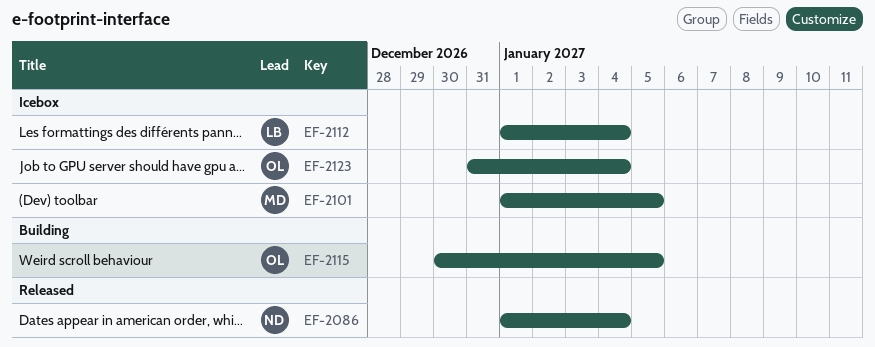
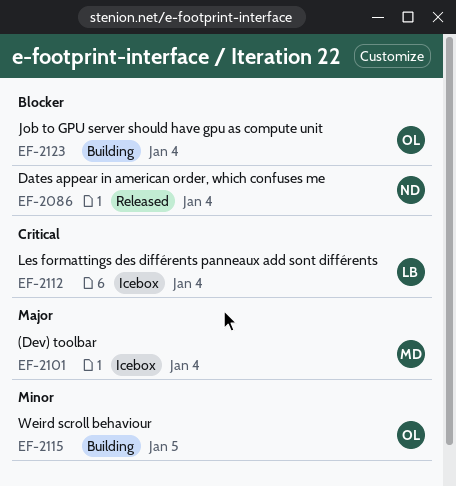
EF-2101, due: Jan 5 -> Jan 4
EF-2123, status: Icebox -> Building

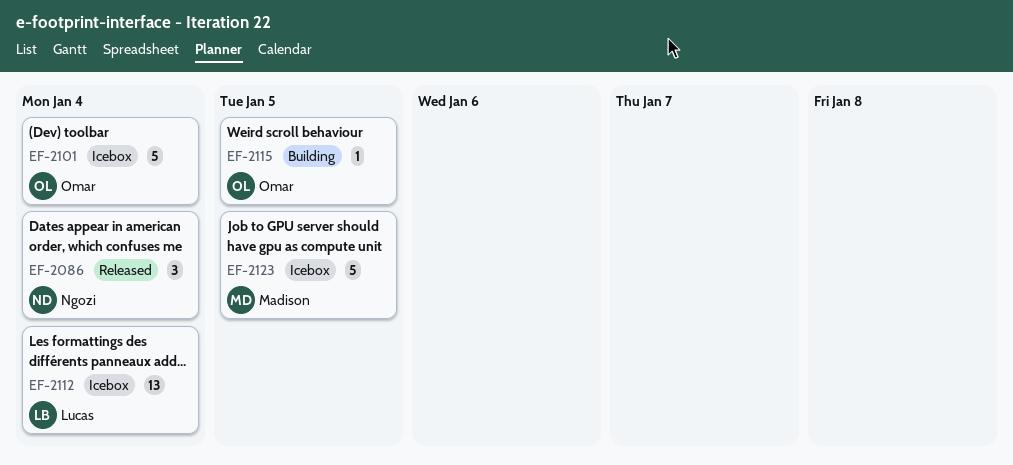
EF-2101, owner: Madison -> Omar
EF-2123, status: Building -> Icebox
EF-2123, owner: Omar -> Madison
EF-2123, due: Jan 4 -> Jan 5

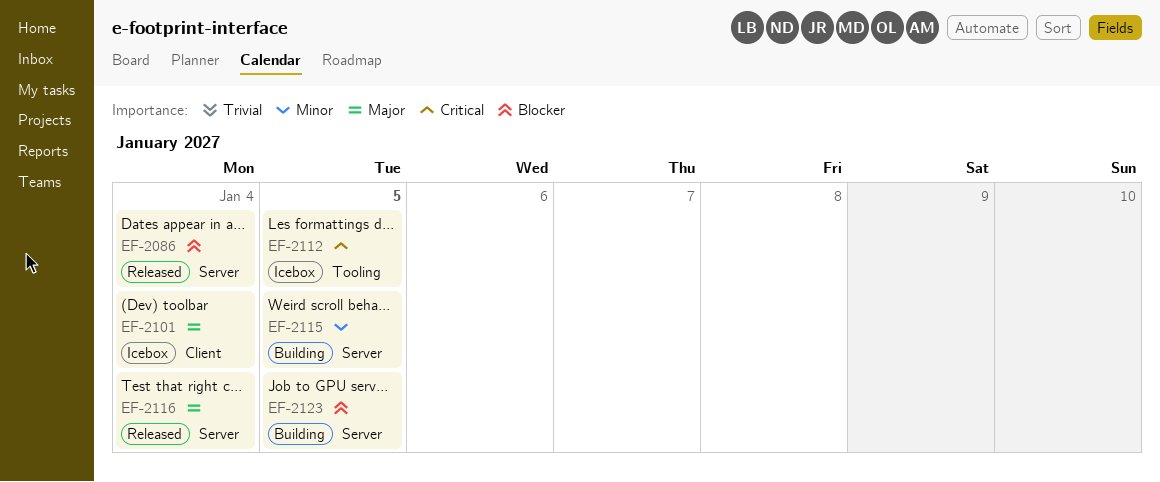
EF-2112, due: Jan 4 -> Jan 5
EF-2116: none -> present
EF-2123, status: Icebox -> Building

